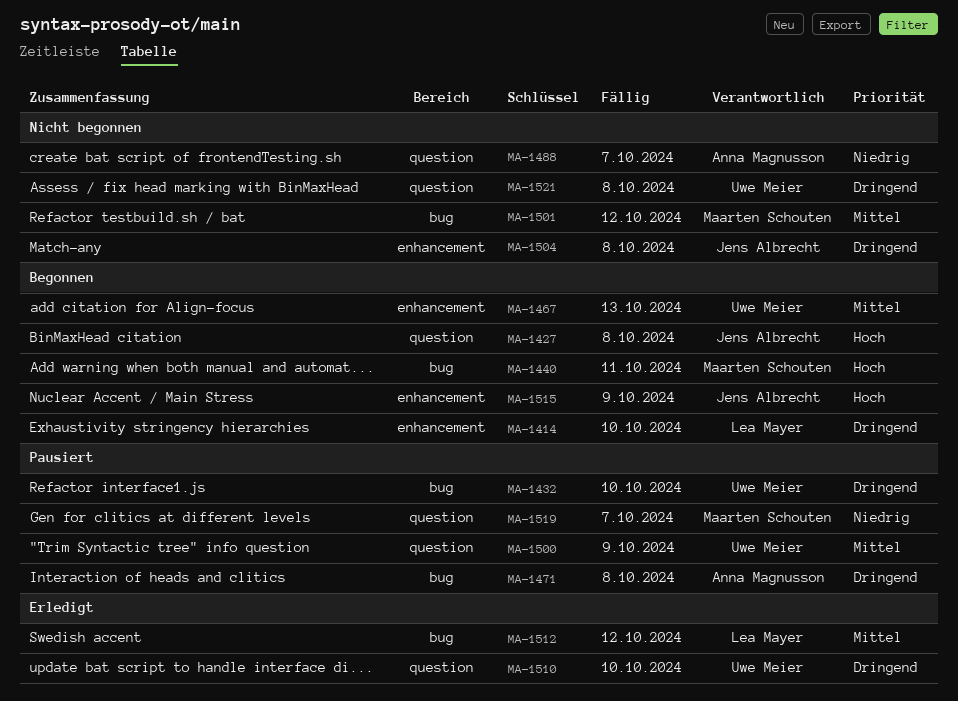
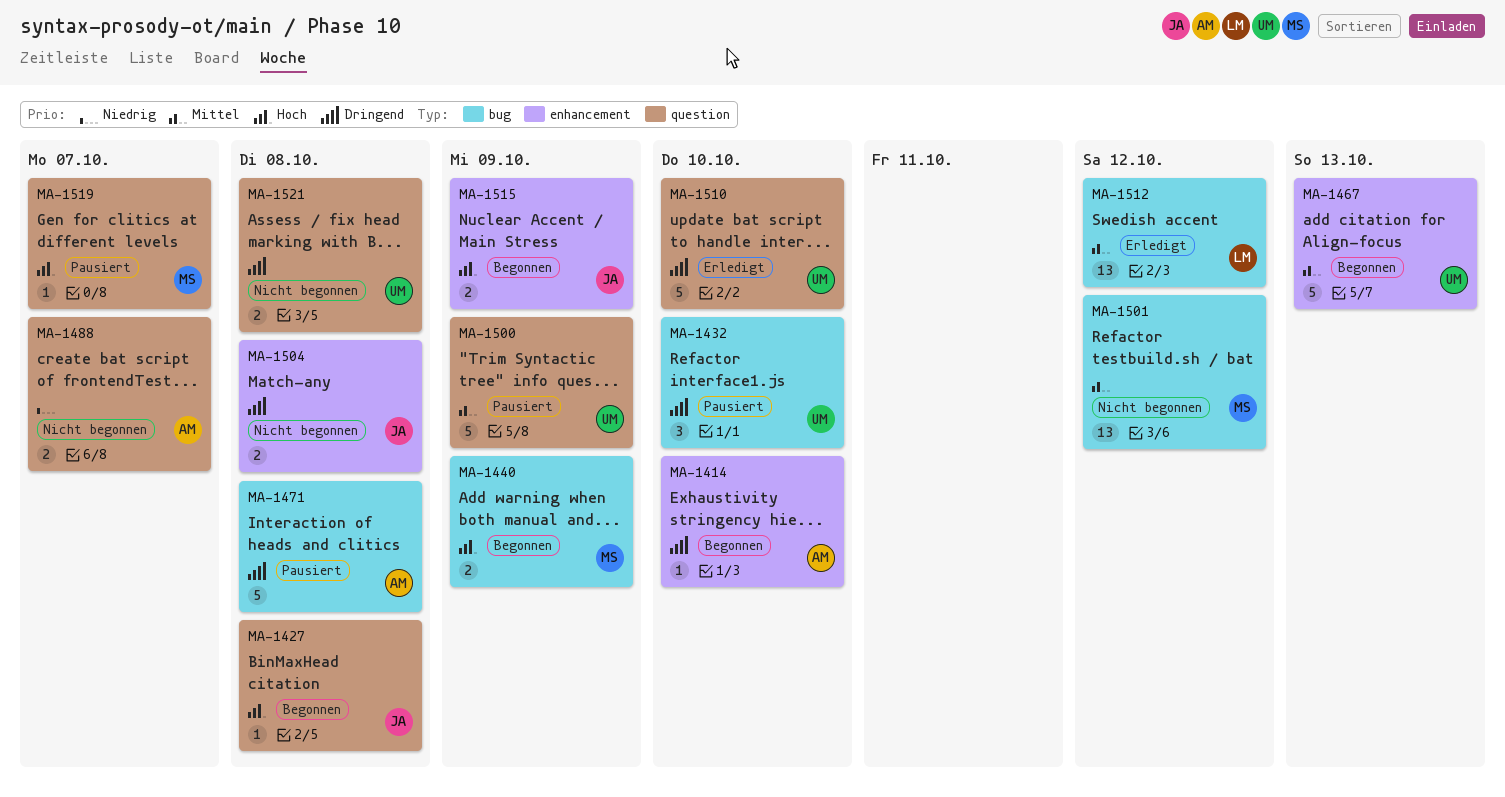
MA-1414, owner: Lea Mayer -> Anna Magnusson
MA-1440, due: Oct 11 -> Oct 9
MA-1519, priority: Niedrig -> Hoch

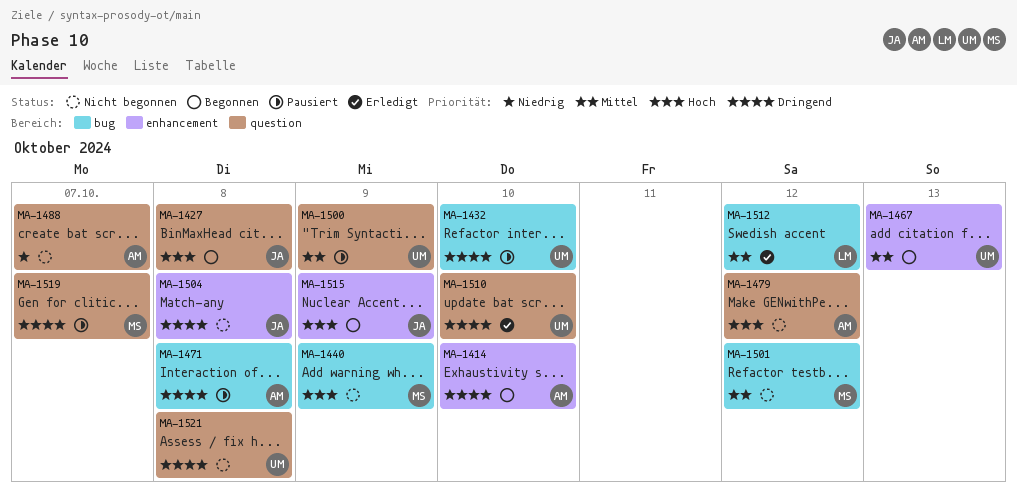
MA-1440, status: Begonnen -> Nicht begonnen
MA-1479: none -> present
MA-1519, priority: Hoch -> Dringend

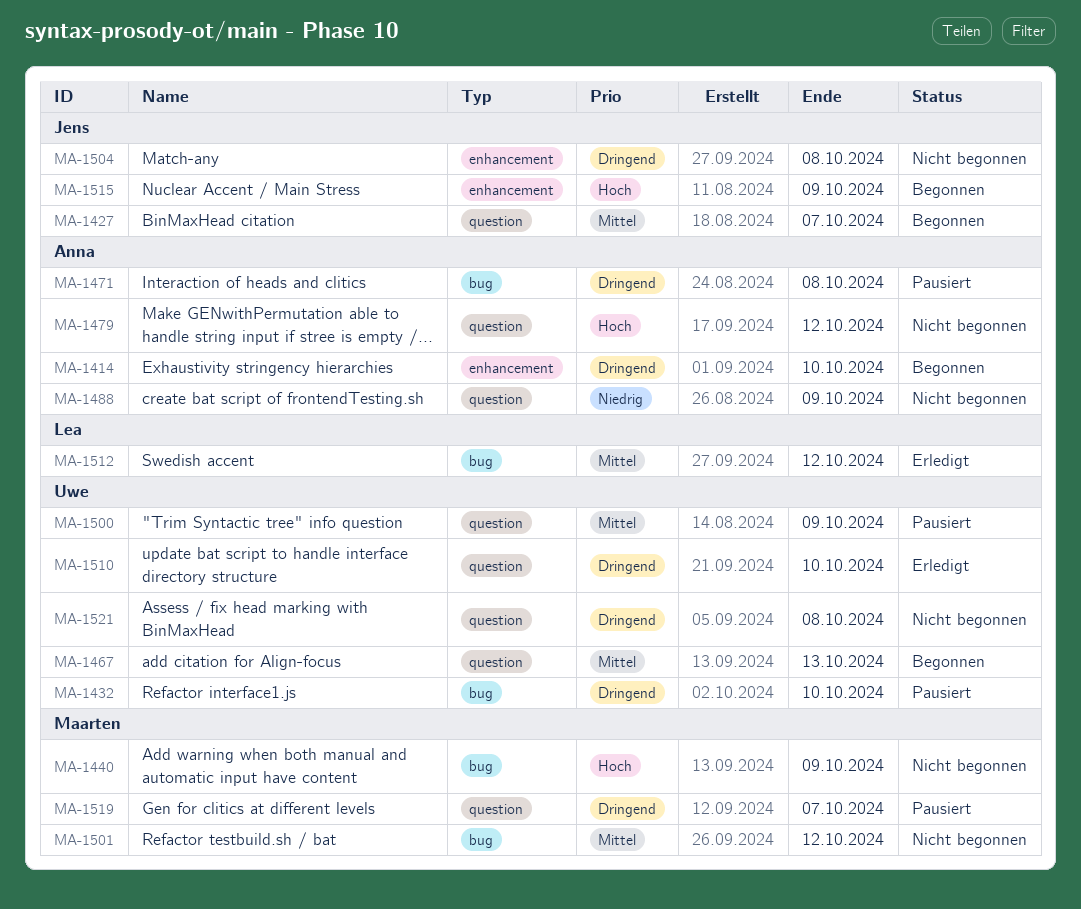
MA-1427, priority: Hoch -> Mittel
MA-1427, due: Oct 8 -> Oct 7
MA-1467, label: enhancement -> question
MA-1488, due: Oct 7 -> Oct 9

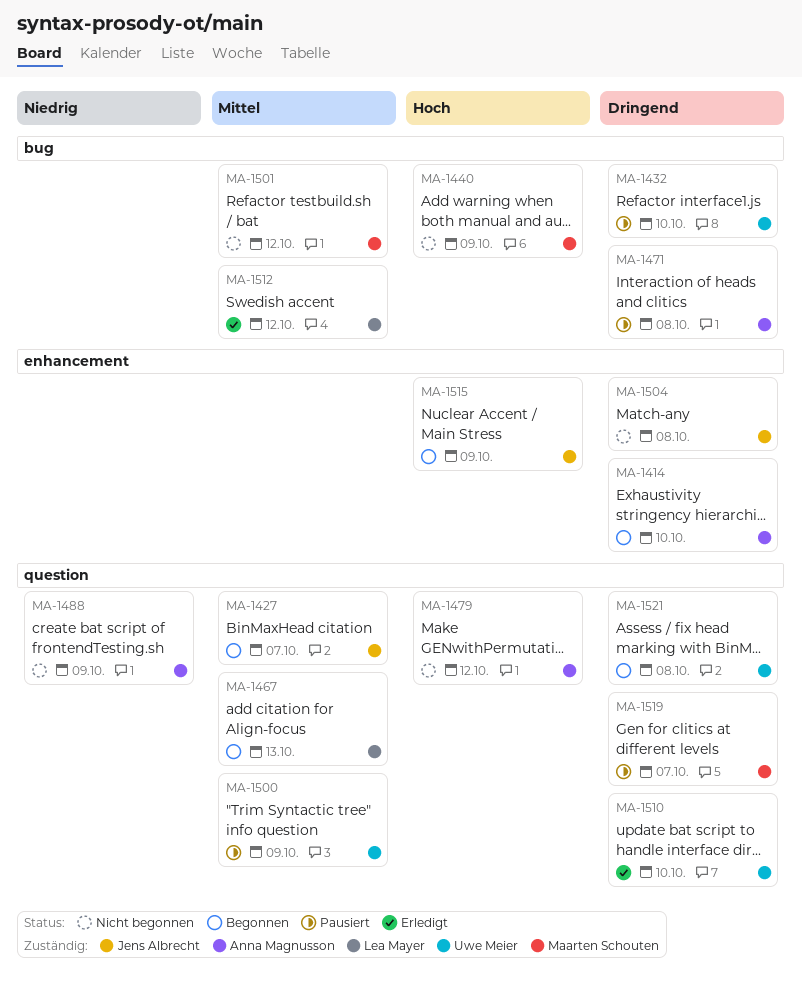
MA-1467, owner: Uwe Meier -> Lea Mayer
MA-1521, status: Nicht begonnen -> Begonnen

